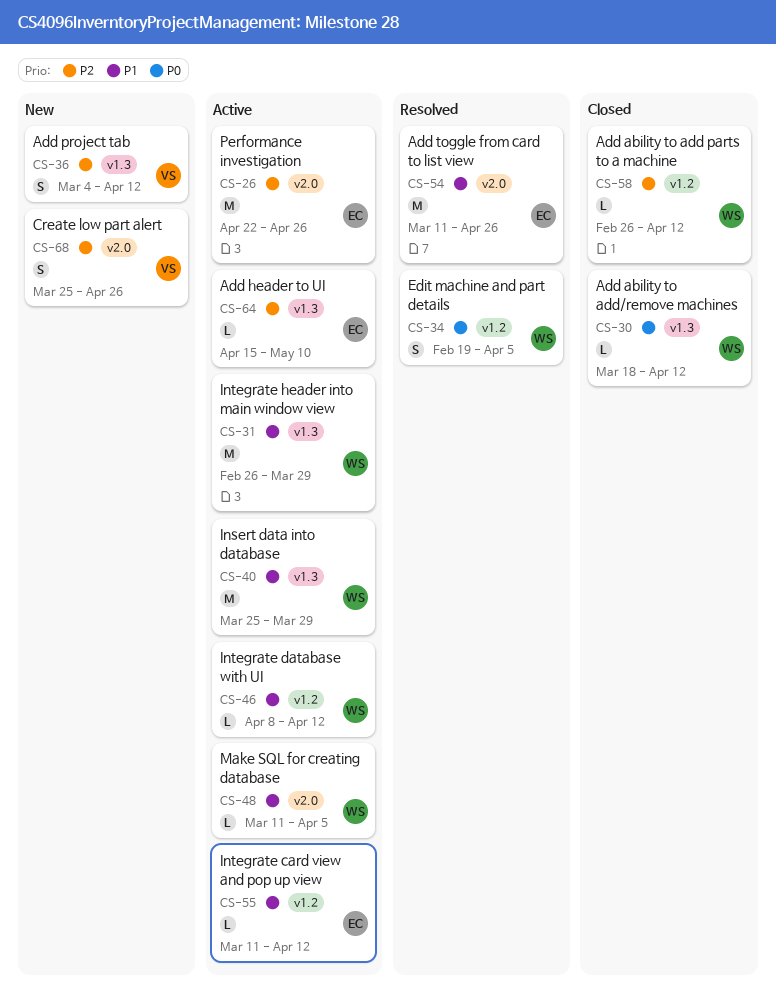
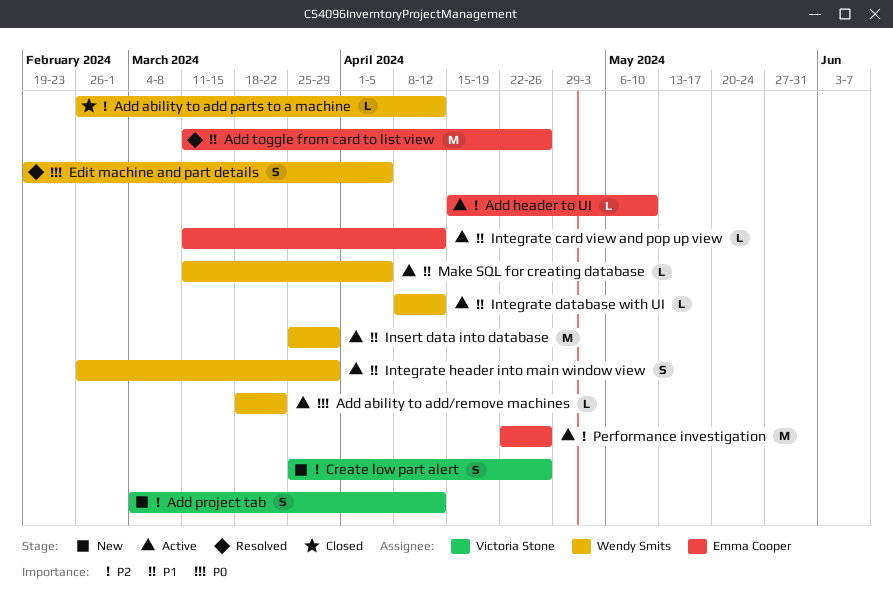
Add ability to add/remove machines, status: Closed -> Active
Add ability to add/remove machines, due: Apr 12 -> Mar 22
Integrate header into main window view, estimate: M -> S

